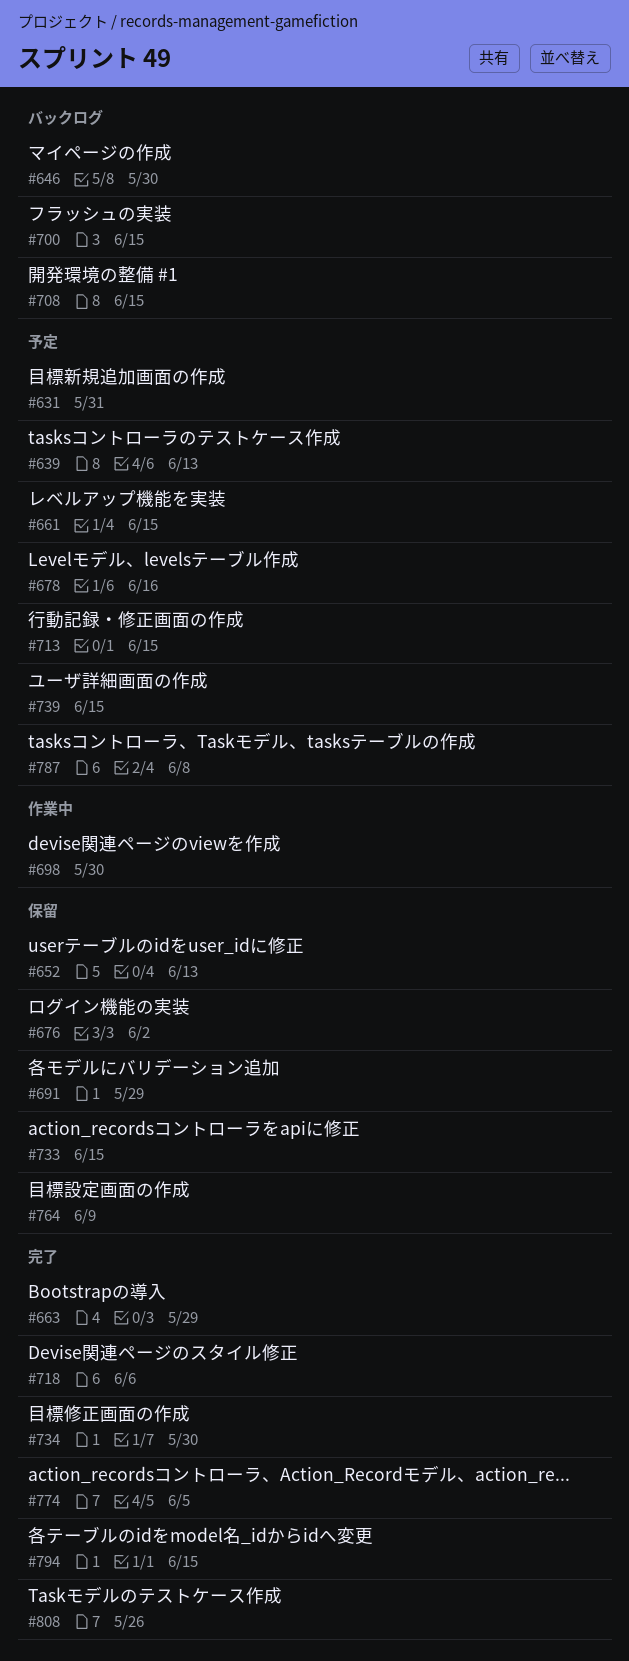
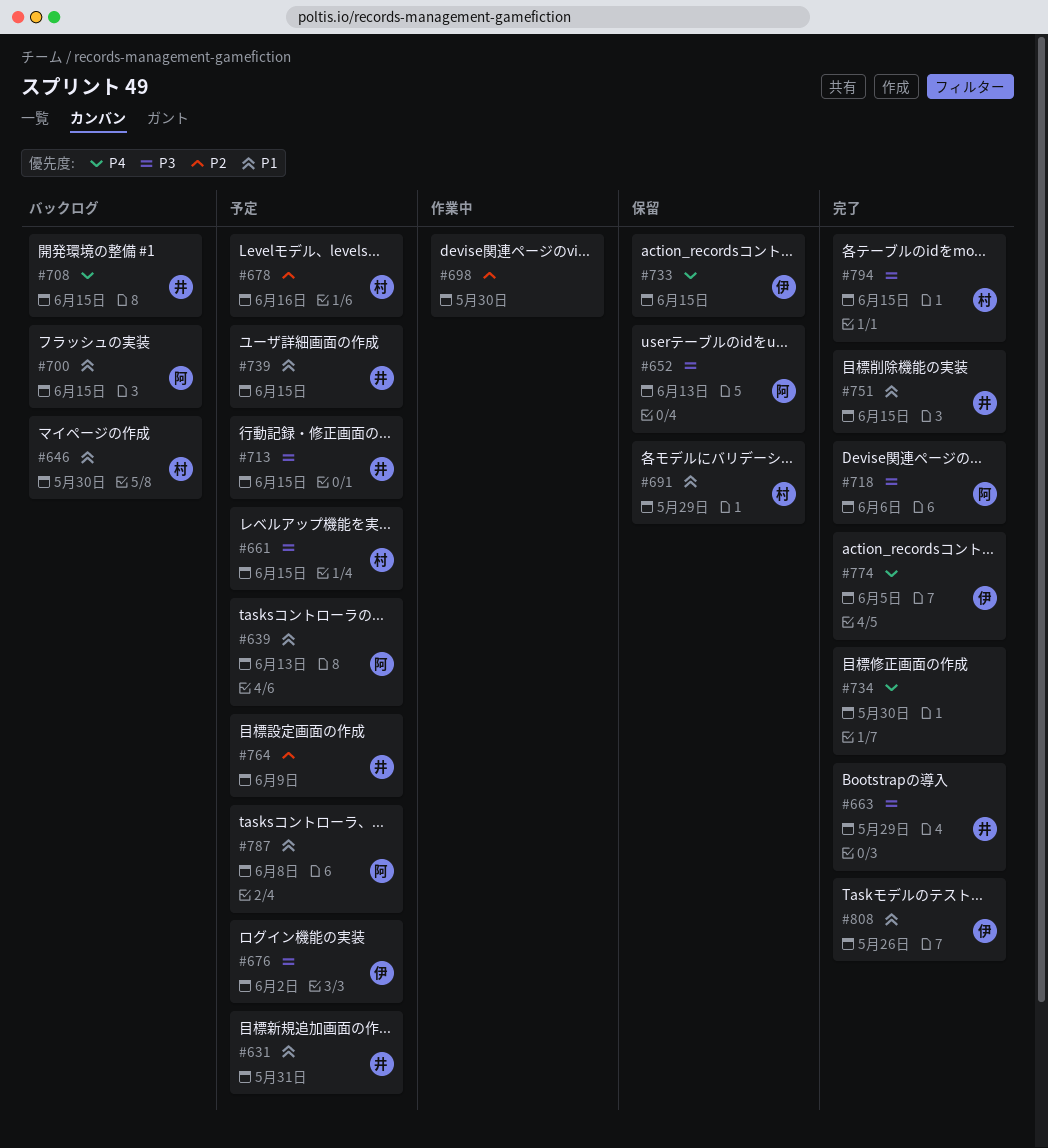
#676, status: 保留 -> 予定
#751: none -> present
#764, status: 保留 -> 予定

